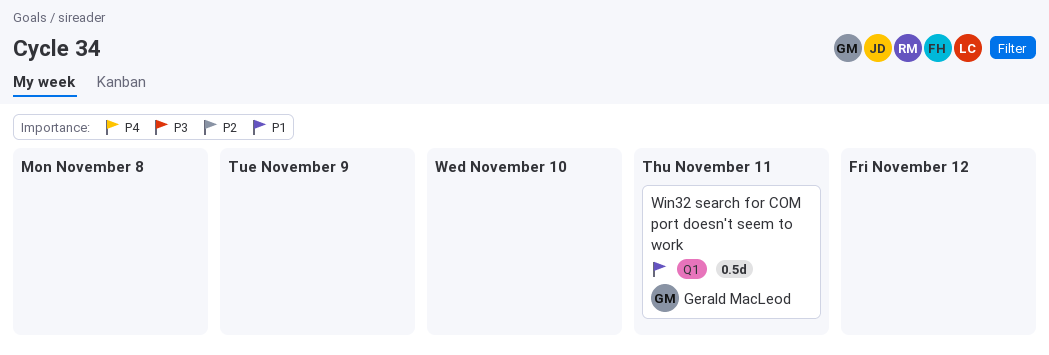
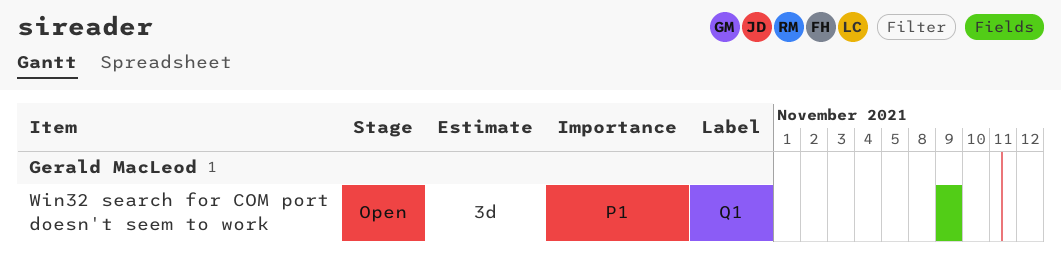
Win32 search for COM port doesn't seem to work, estimate: 0.5d -> 3d
Win32 search for COM port doesn't seem to work, due: Nov 11 -> Nov 9

